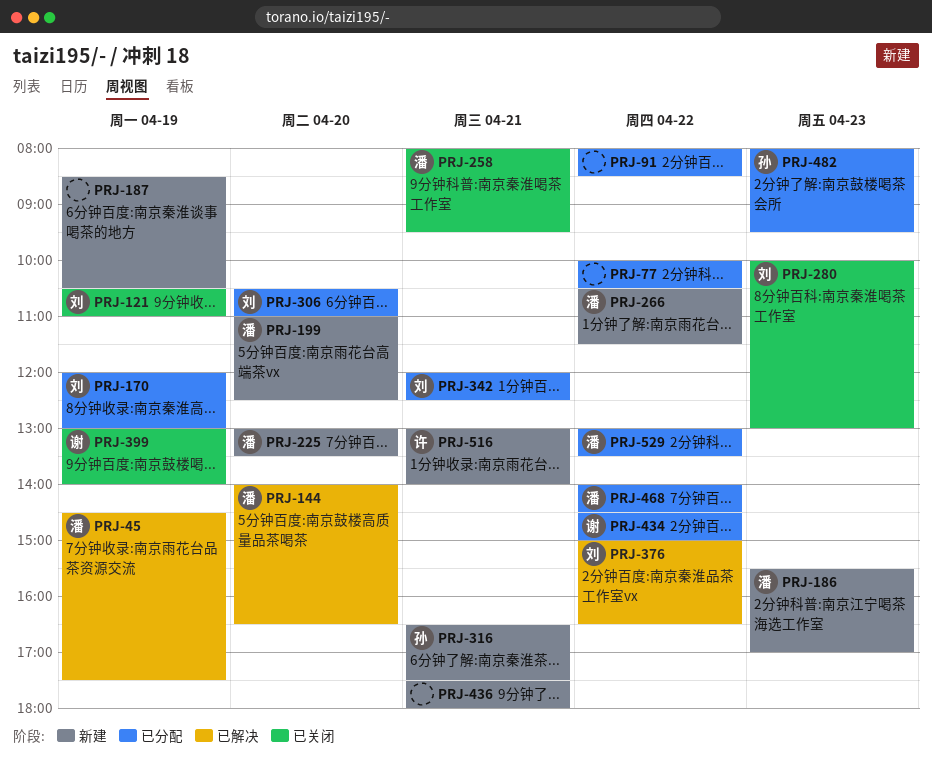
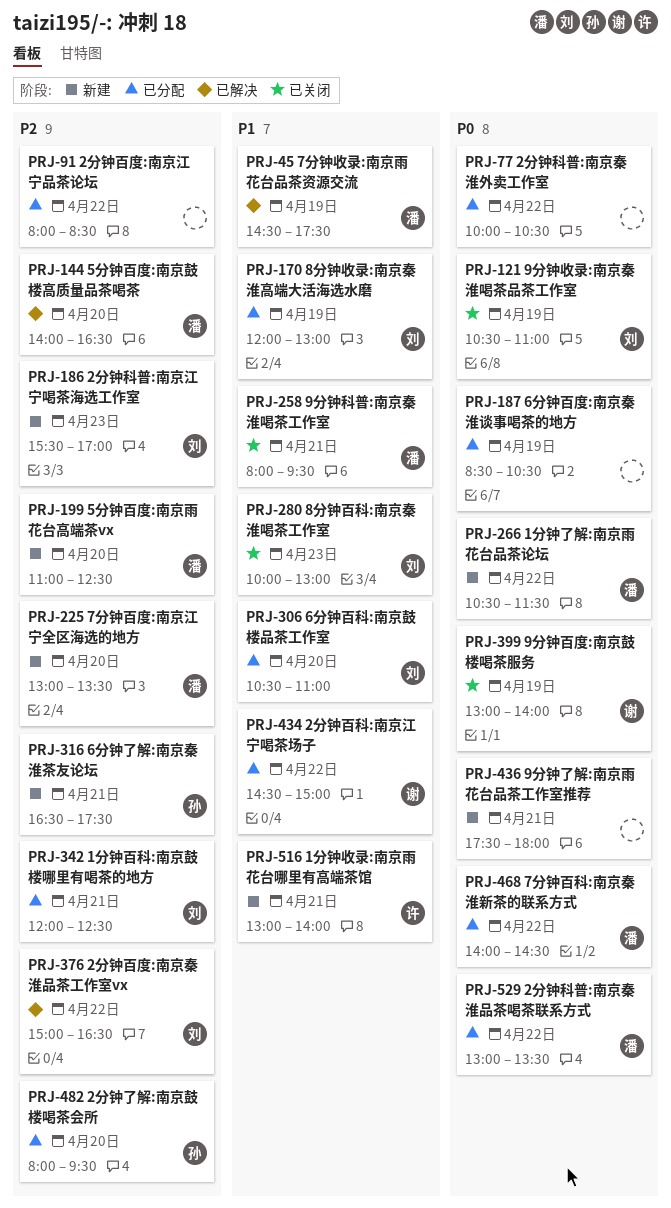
PRJ-186, owner: 潘 -> 刘
PRJ-187, status: 新建 -> 已分配
PRJ-482, day: Apr 23 -> Apr 20

